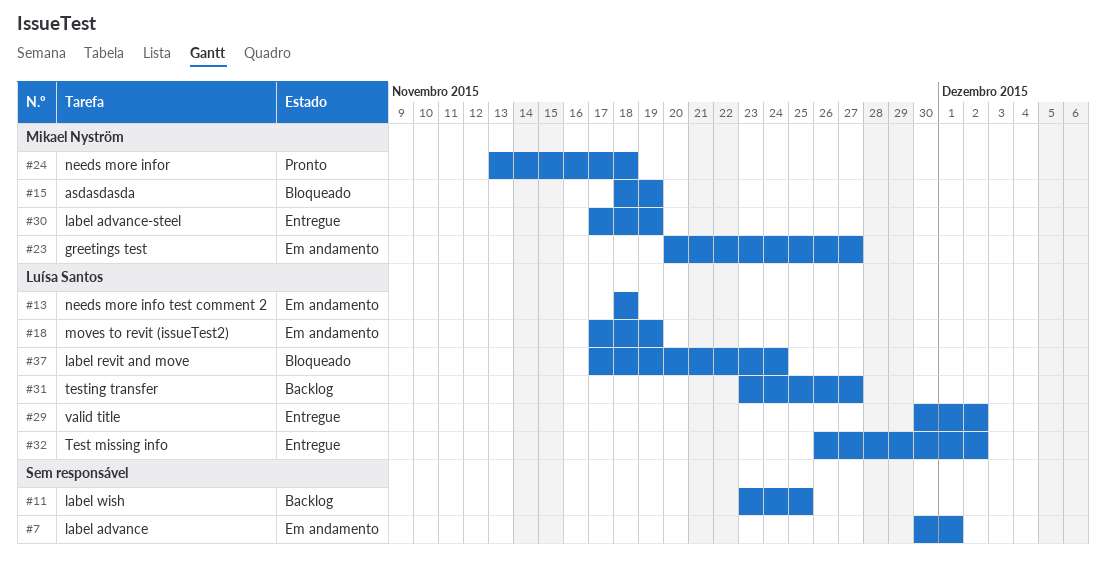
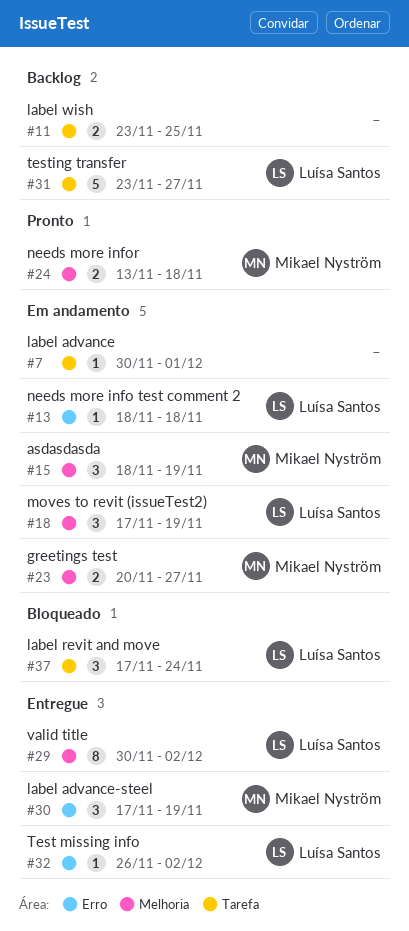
#15, status: Bloqueado -> Em andamento

